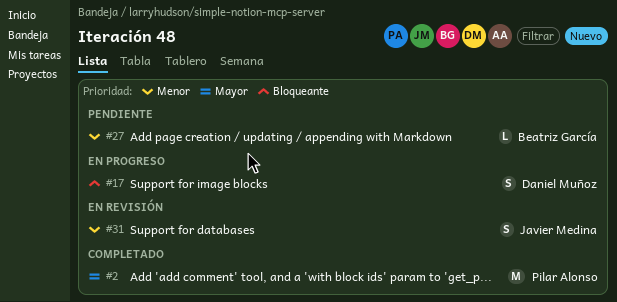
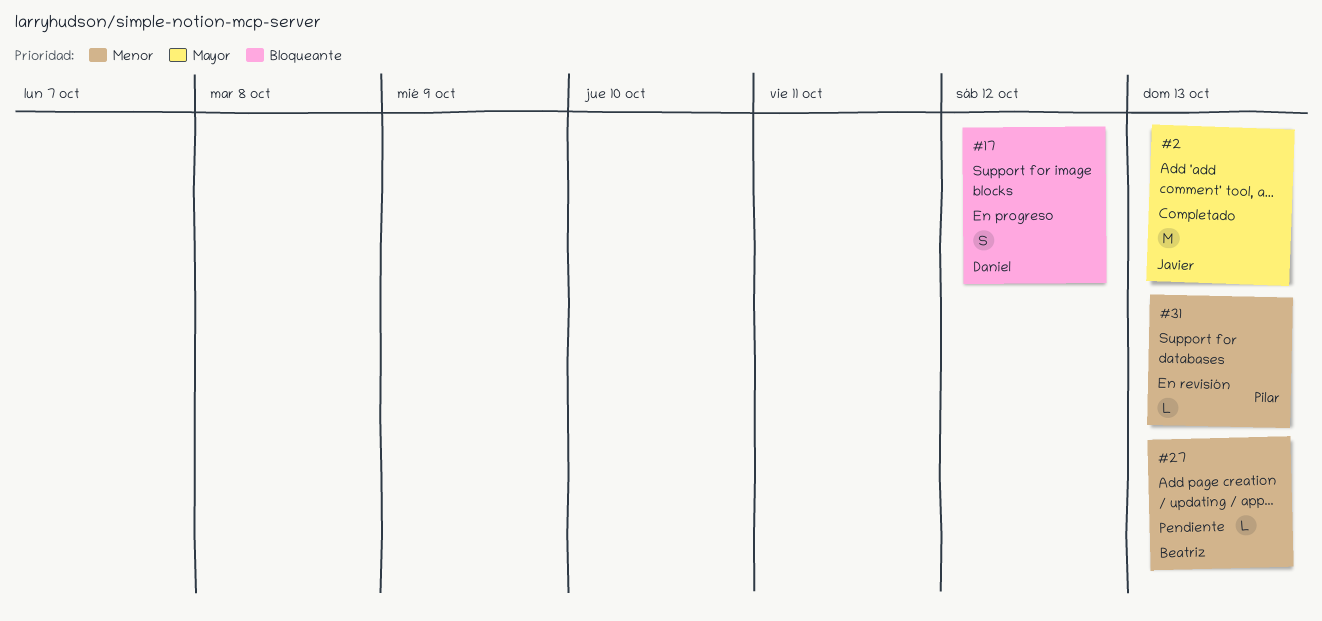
#2, owner: Pilar Alonso -> Javier Medina
#31, owner: Javier Medina -> Pilar Alonso
#31, estimate: S -> L

